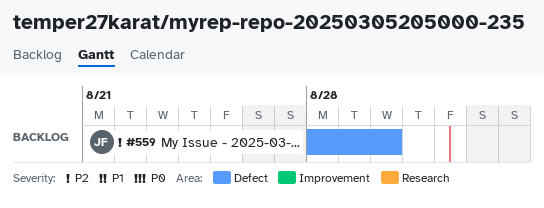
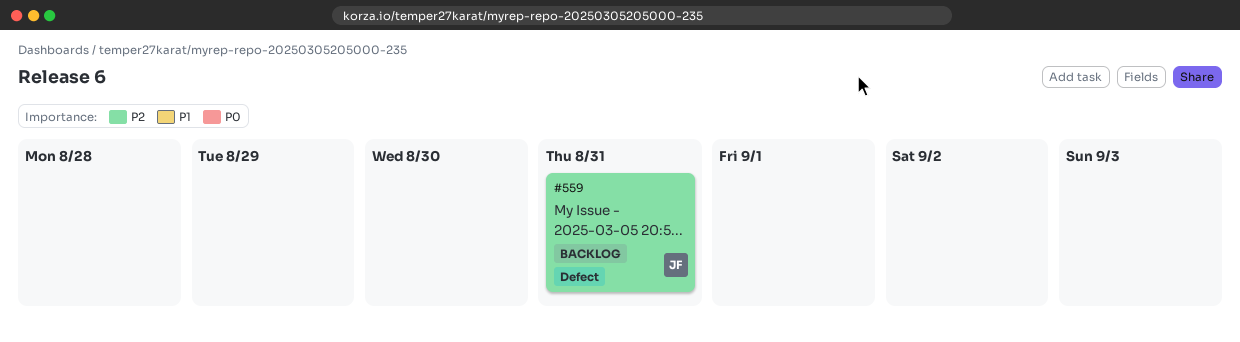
#559, due: Aug 30 -> Aug 31

